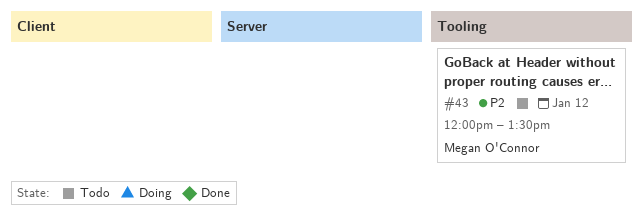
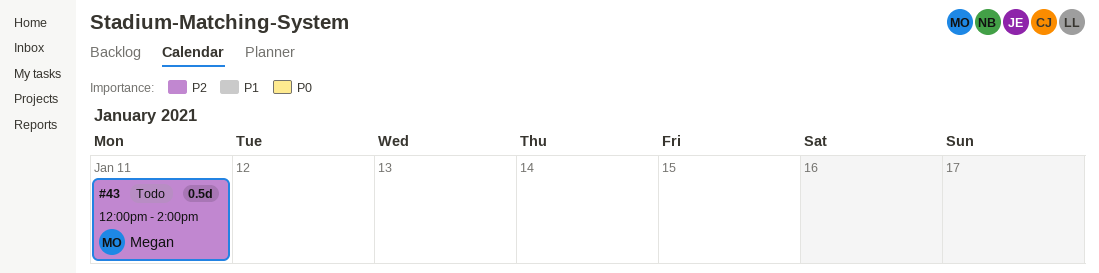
#43, day: Jan 12 -> Jan 11
#43, ends: 13:30 -> 14:00

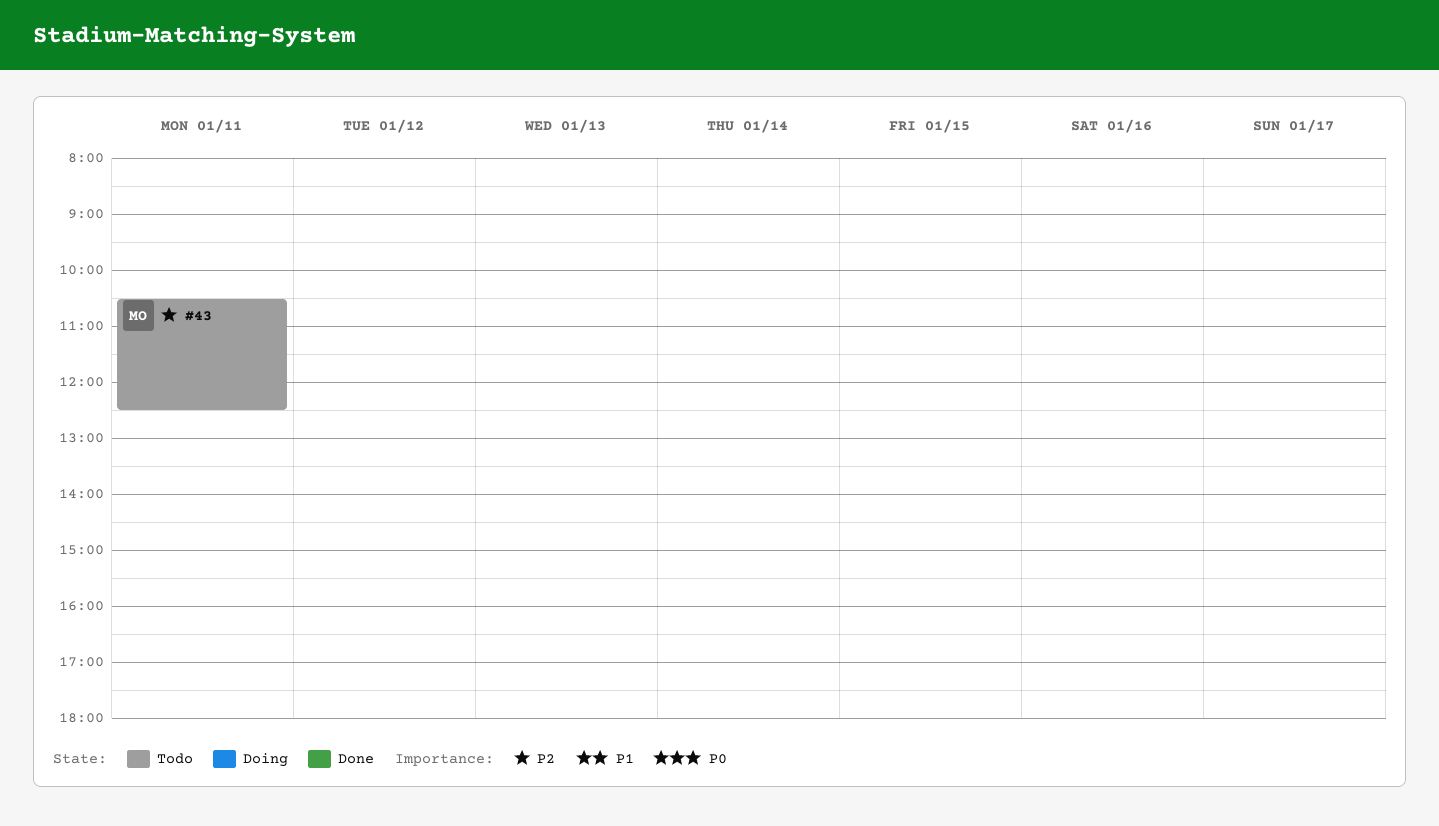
#43, begins: 12:00 -> 10:30
#43, ends: 14:00 -> 12:30

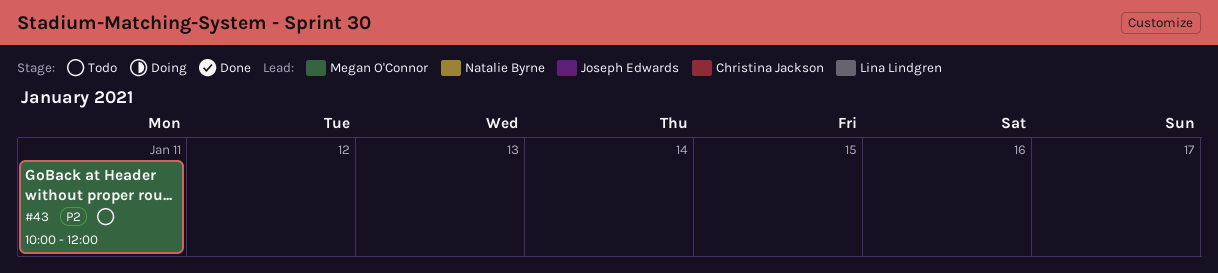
#43, begins: 10:30 -> 10:00
#43, ends: 12:30 -> 12:00

